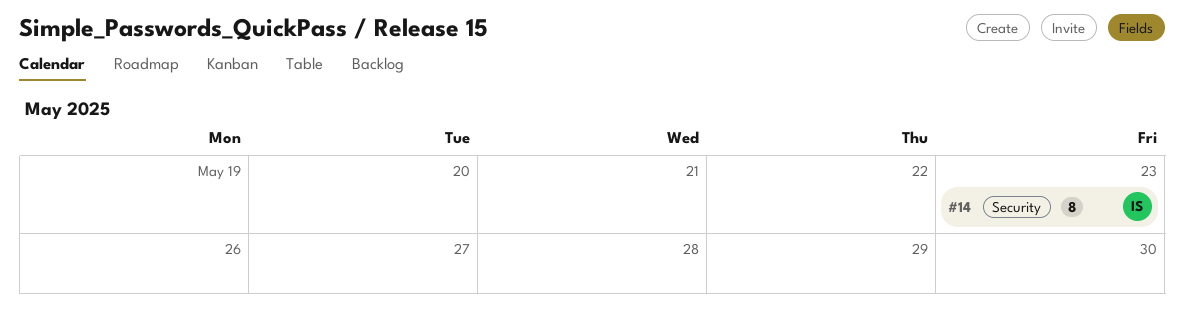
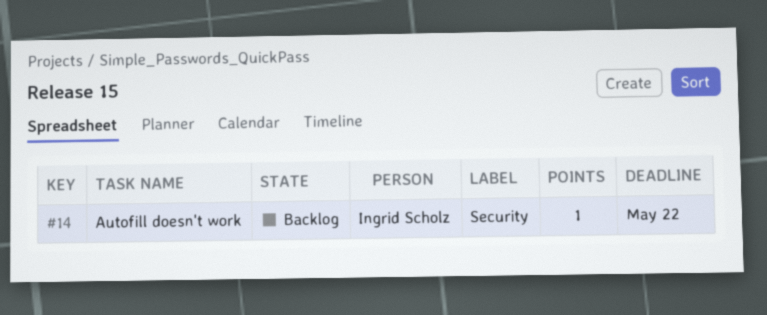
#14, estimate: 8 -> 1
#14, due: May 23 -> May 22

